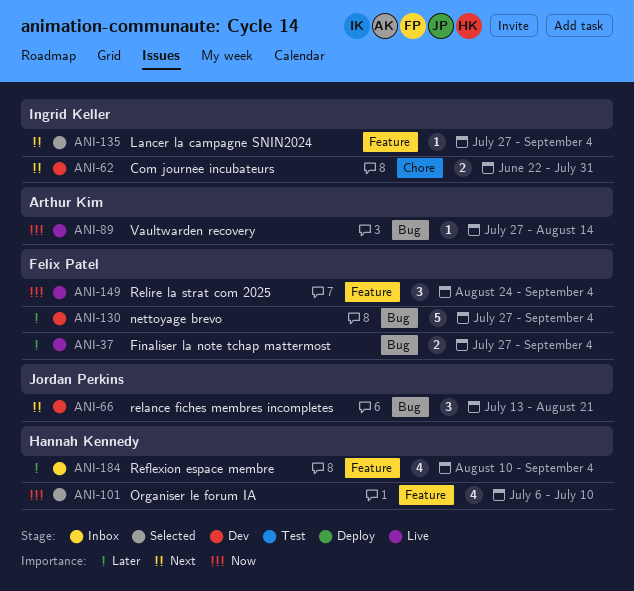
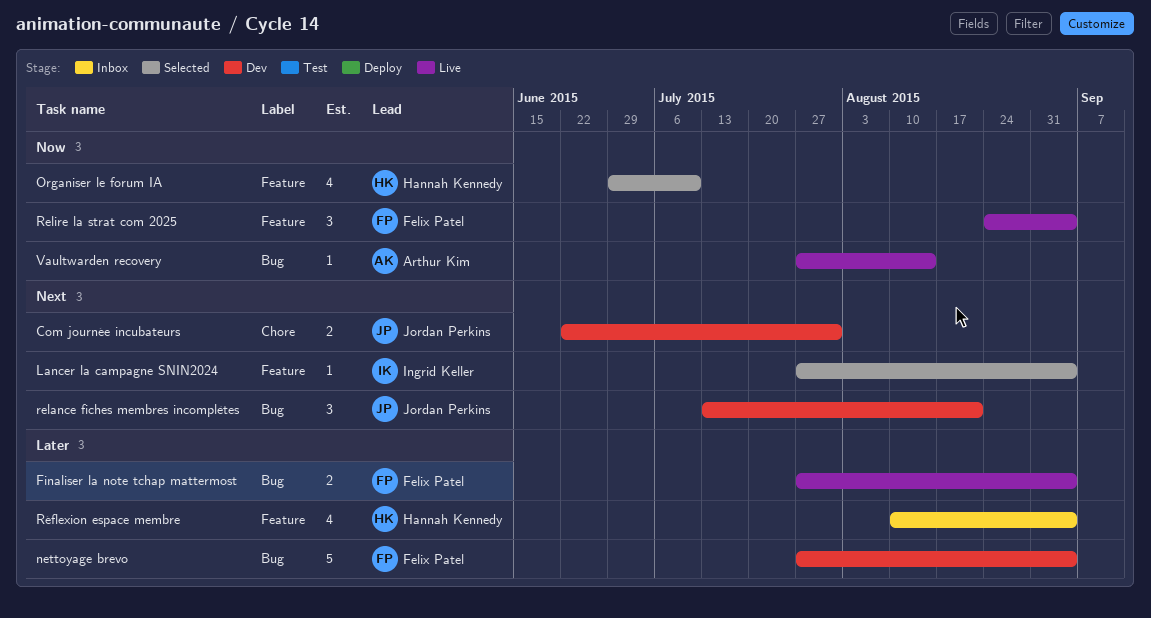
Com journée incubateurs, owner: Ingrid Keller -> Jordan Perkins
Organiser le forum IA, start: Jul 6 -> Jun 29

